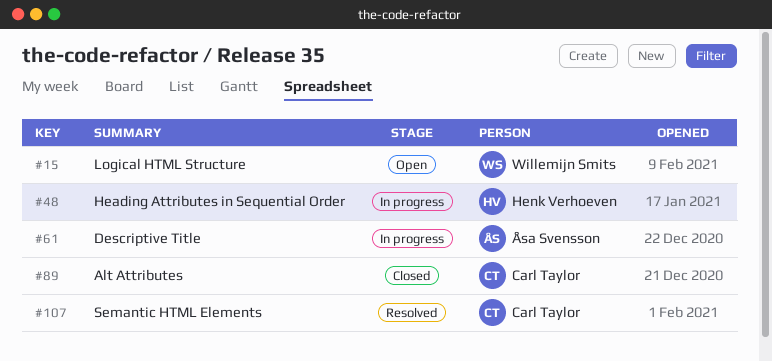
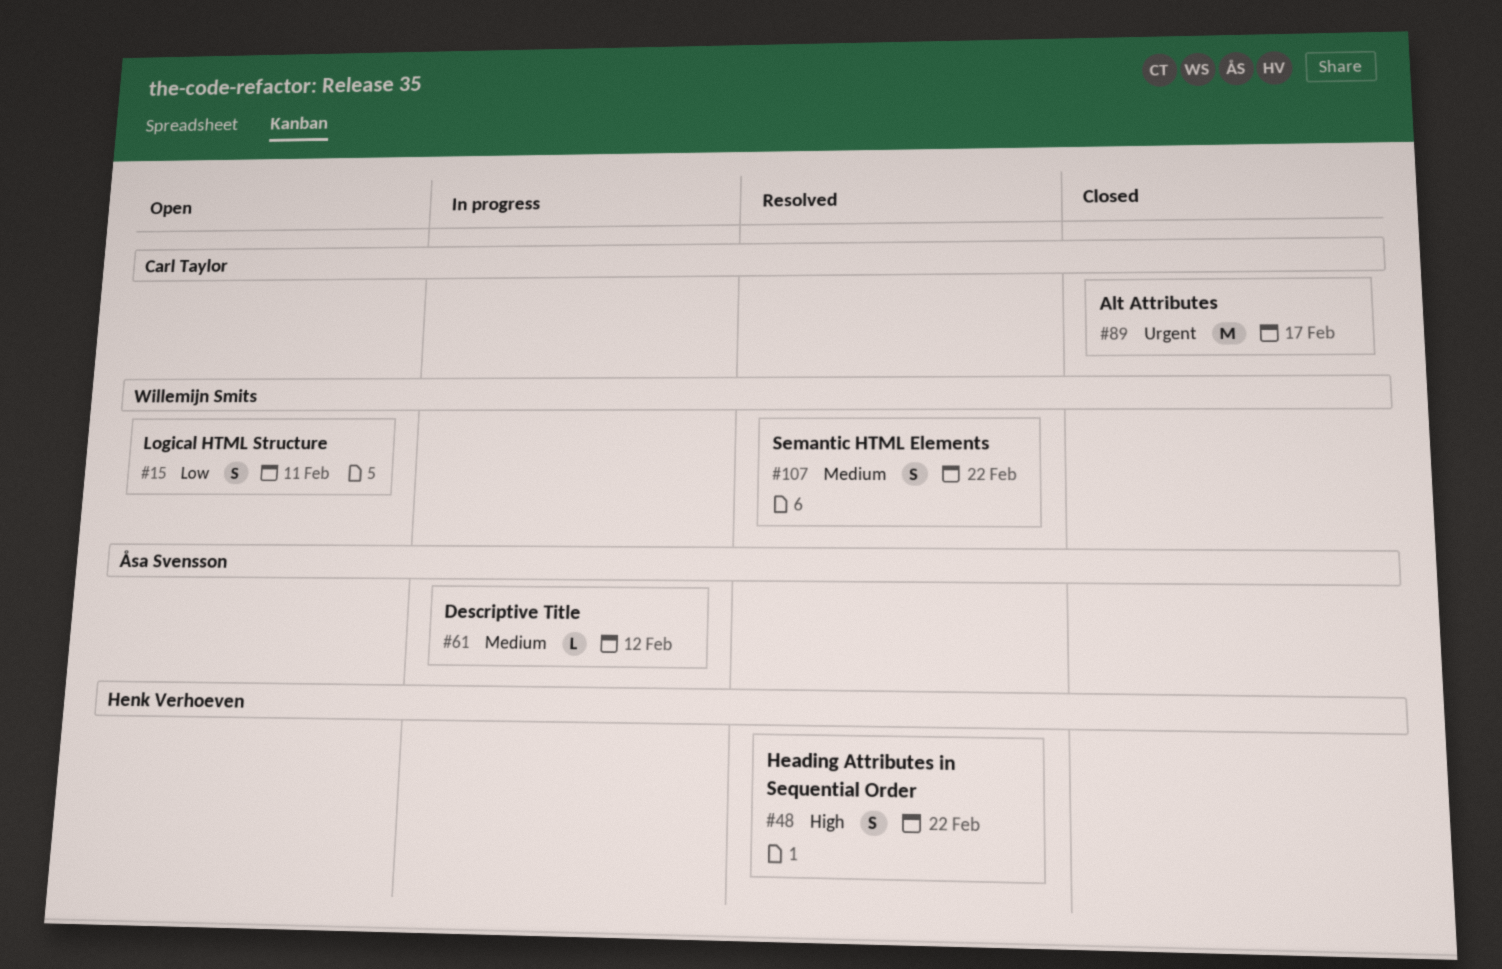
#48, status: In progress -> Resolved
#107, owner: Carl Taylor -> Willemijn Smits

